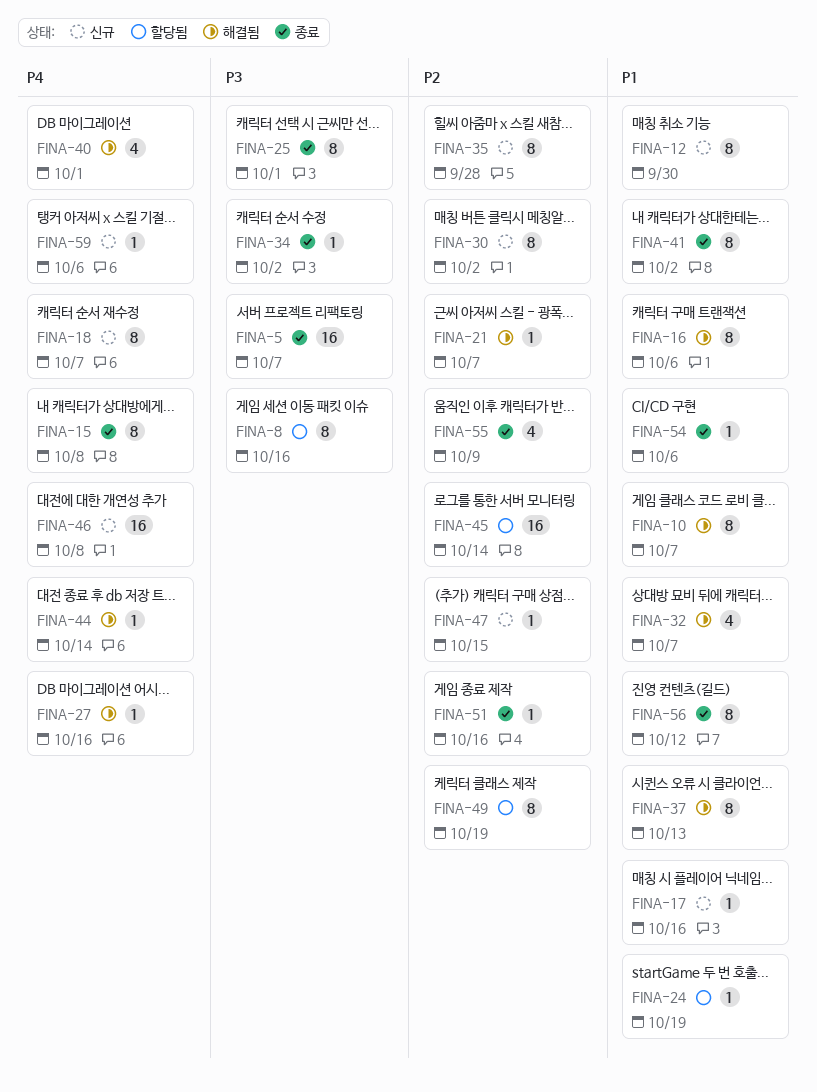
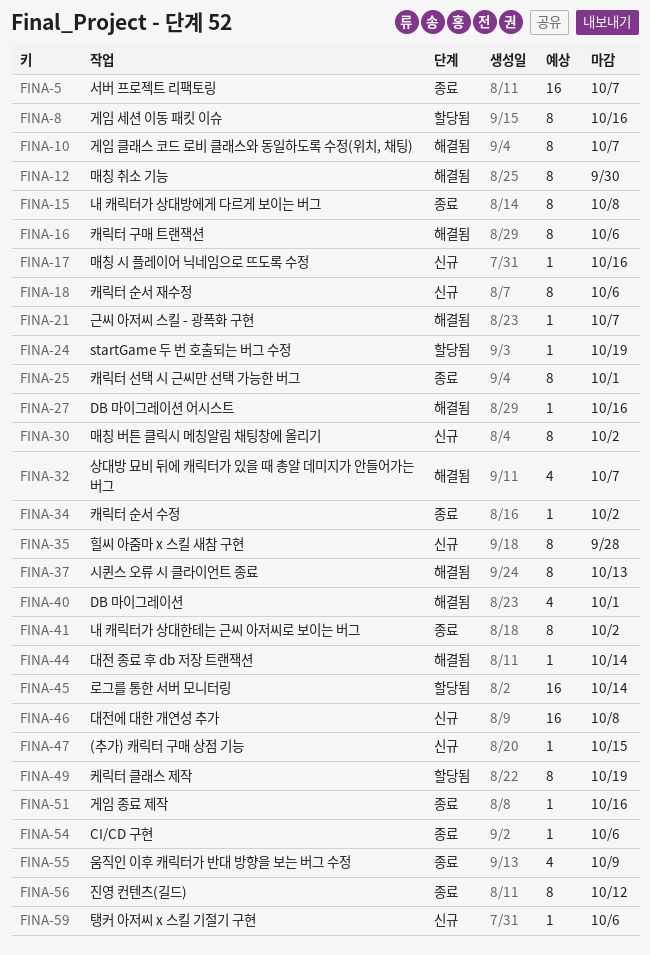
FINA-12, status: 신규 -> 해결됨
FINA-18, due: Oct 7 -> Oct 6

